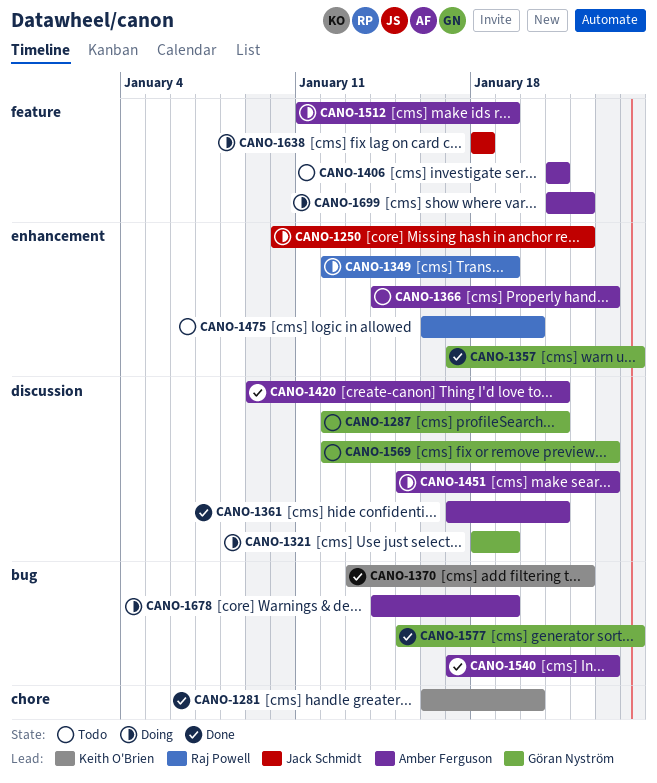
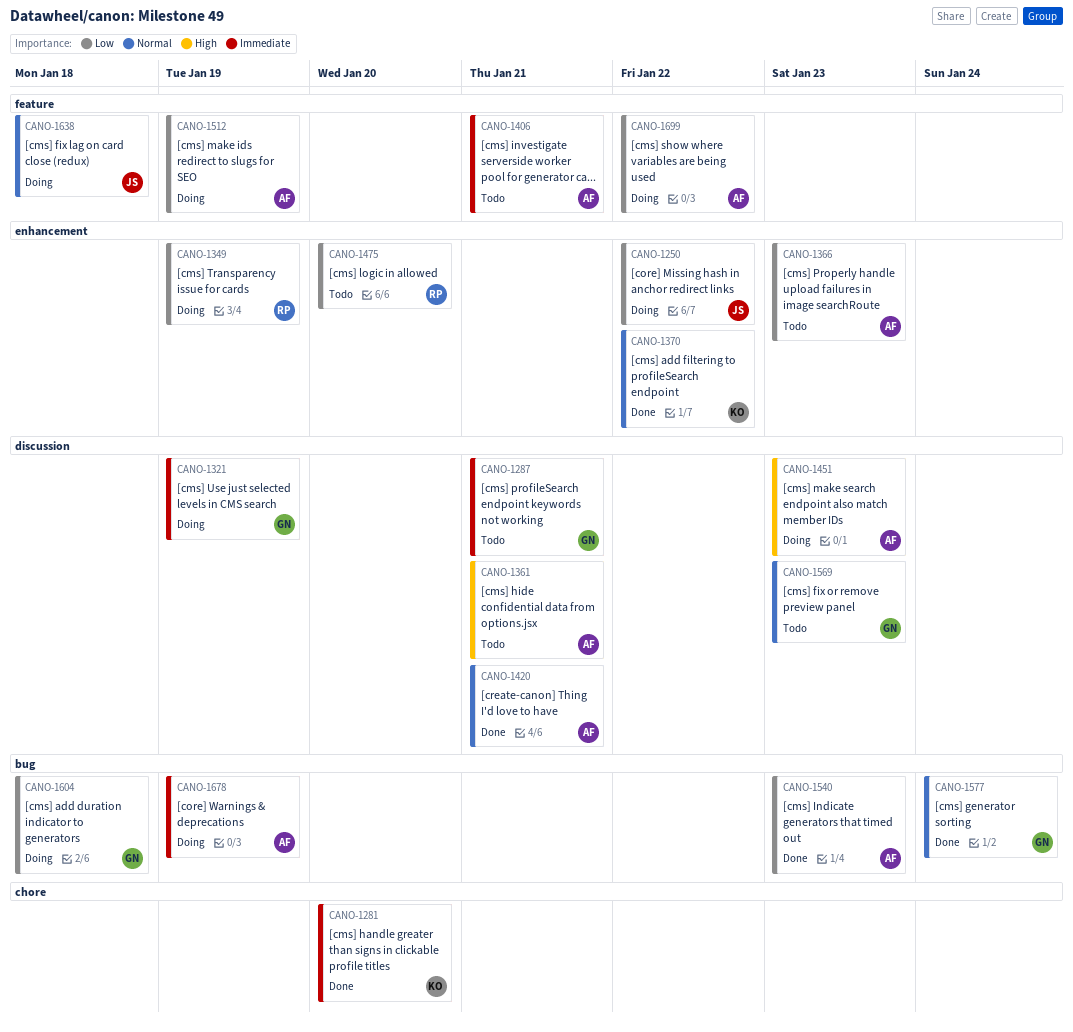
CANO-1357: present -> none
CANO-1361, status: Done -> Todo
CANO-1370, label: bug -> enhancement
CANO-1604: none -> present

